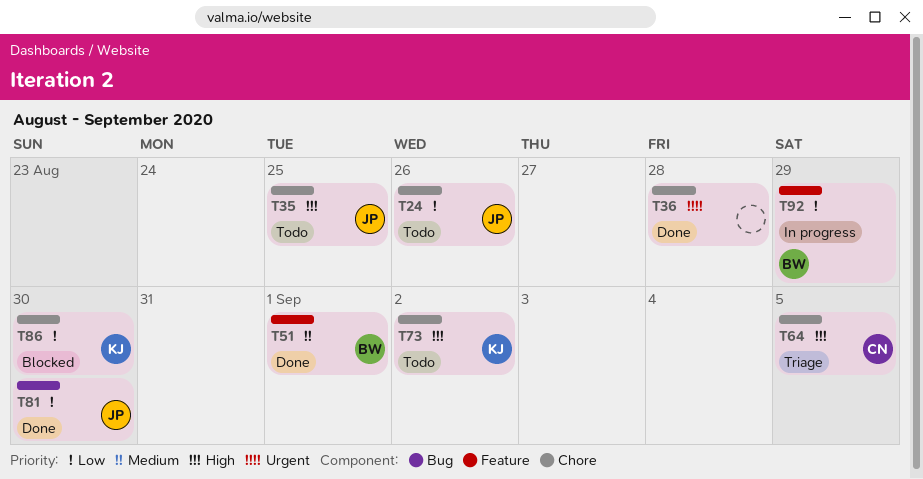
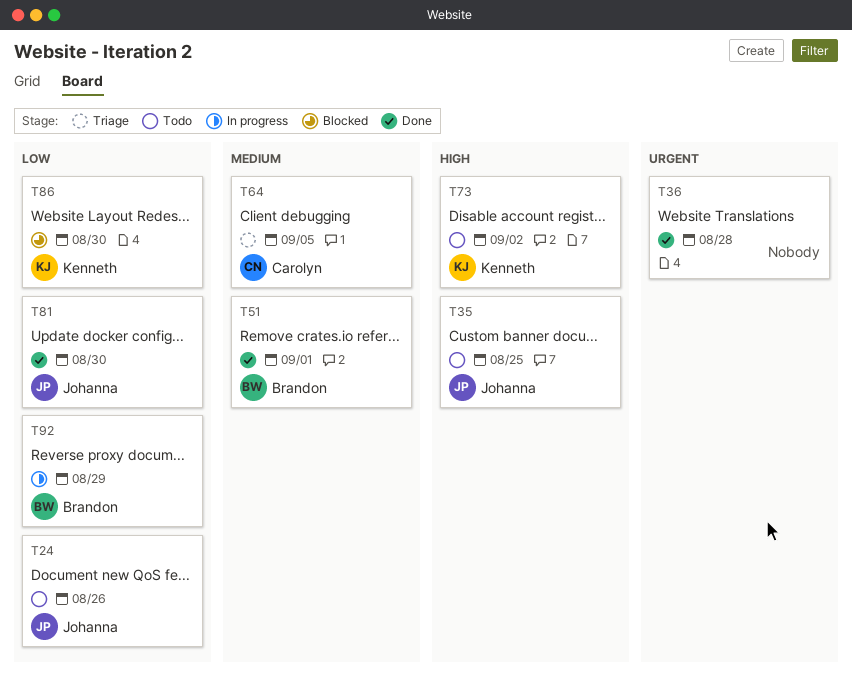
T64, priority: High -> Medium

